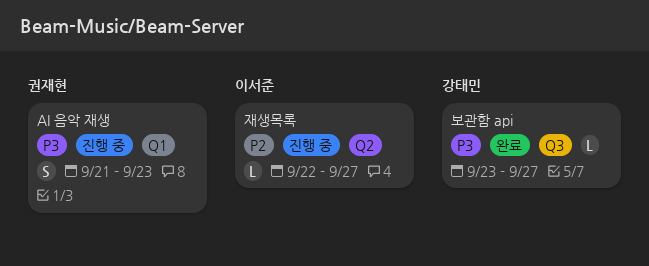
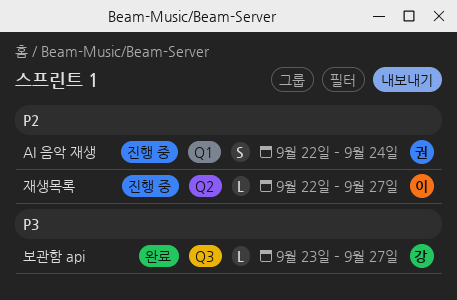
AI 음악 재생, priority: P3 -> P2
AI 음악 재생, start: Sep 21 -> Sep 22
AI 음악 재생, due: Sep 23 -> Sep 24

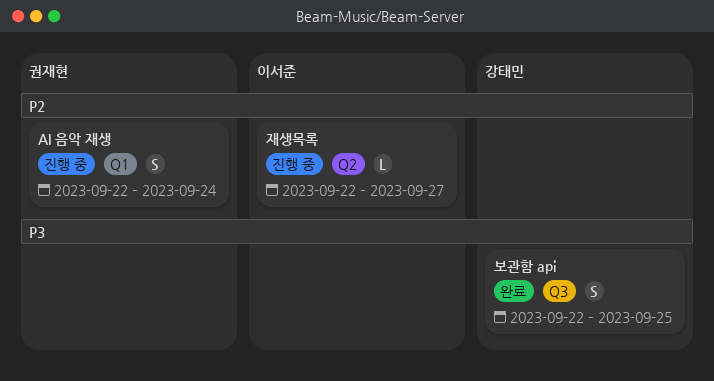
보관함 api, estimate: L -> S
보관함 api, start: Sep 23 -> Sep 22
보관함 api, due: Sep 27 -> Sep 25

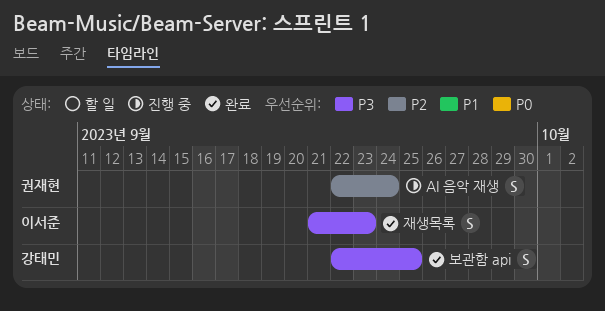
재생목록, status: 진행 중 -> 완료
재생목록, priority: P2 -> P3
재생목록, estimate: L -> S
재생목록, start: Sep 22 -> Sep 21
재생목록, due: Sep 27 -> Sep 23

